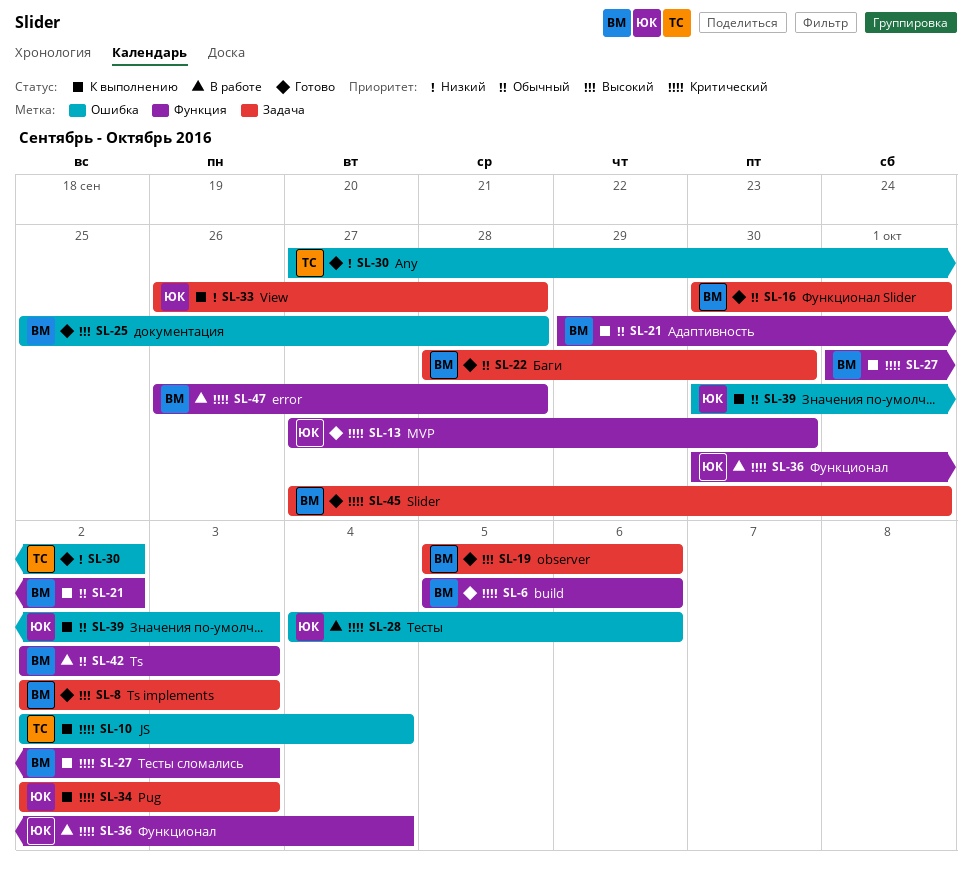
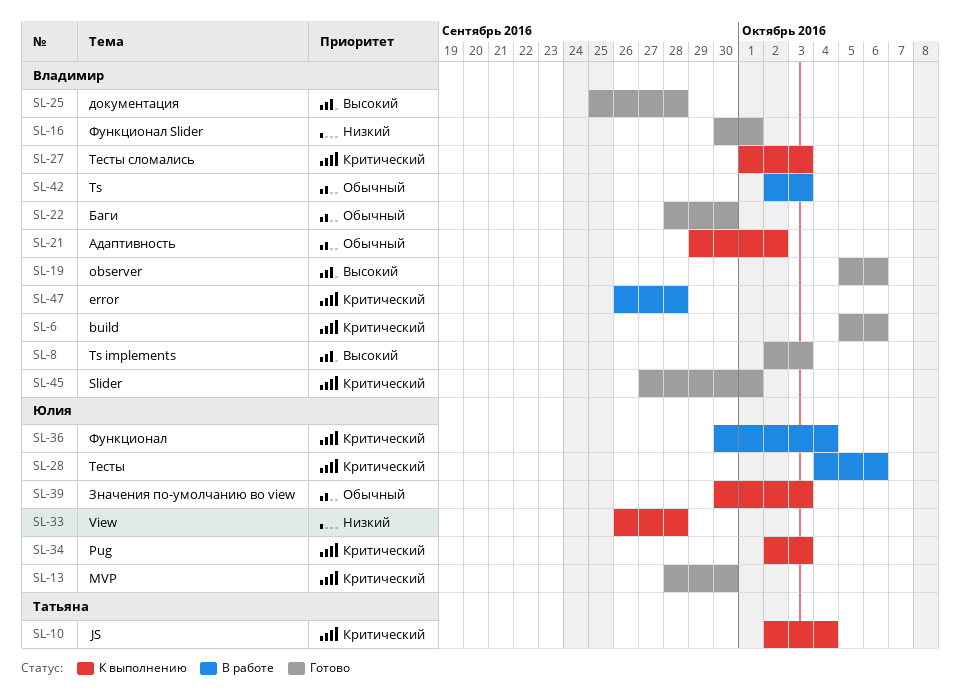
SL-13, start: Sep 27 -> Sep 28
SL-16, priority: Обычный -> Низкий
SL-30: present -> none

